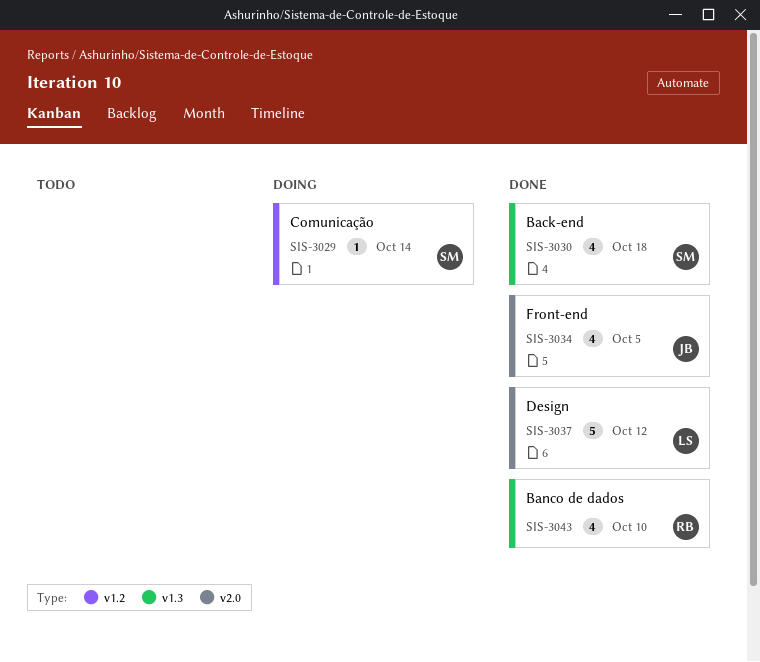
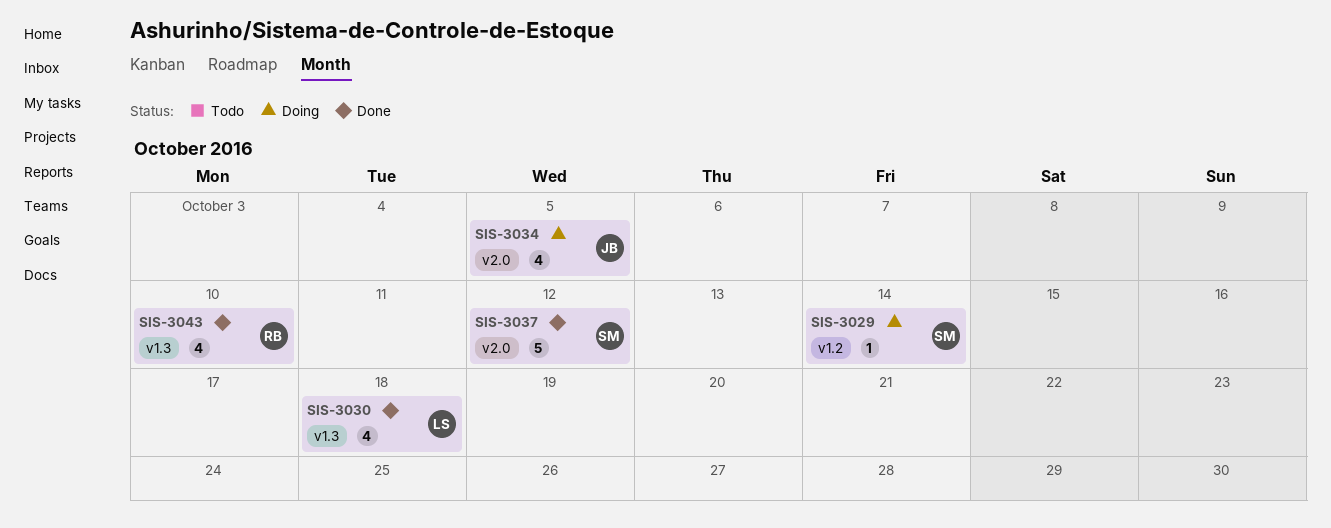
SIS-3030, owner: SM -> LS
SIS-3034, status: Done -> Doing
SIS-3037, owner: LS -> SM

